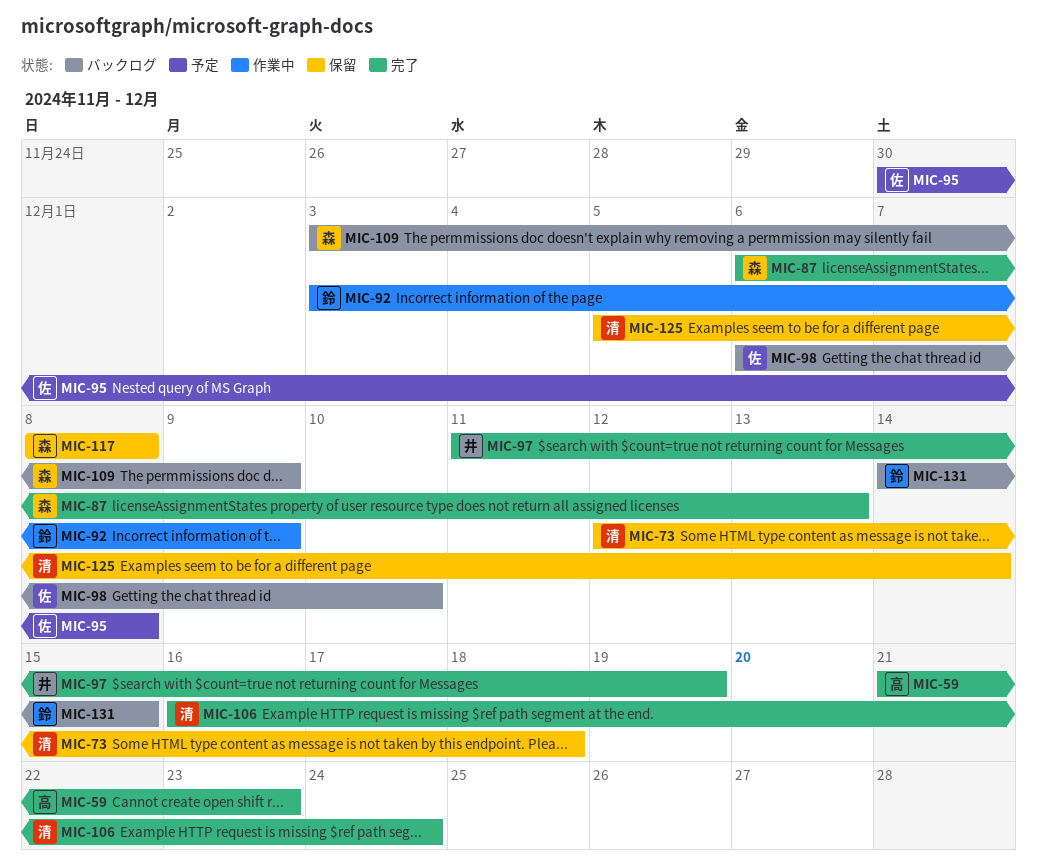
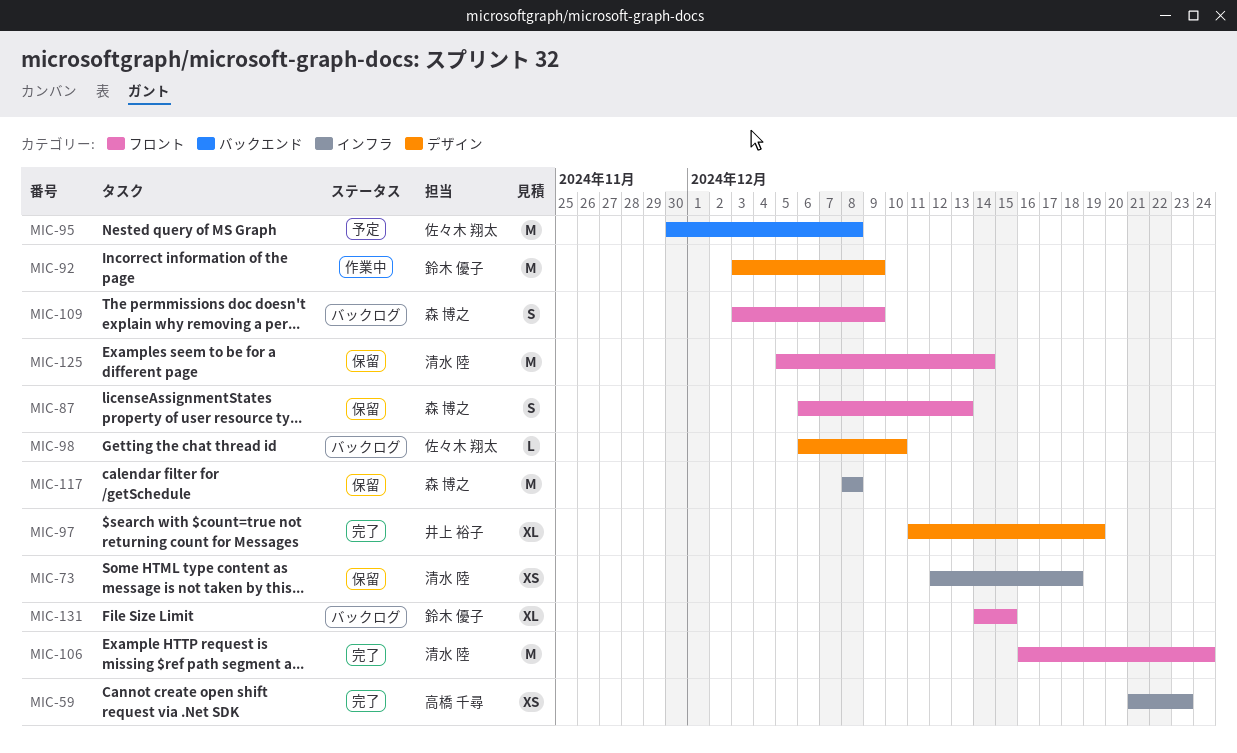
MIC-87, status: 完了 -> 保留

